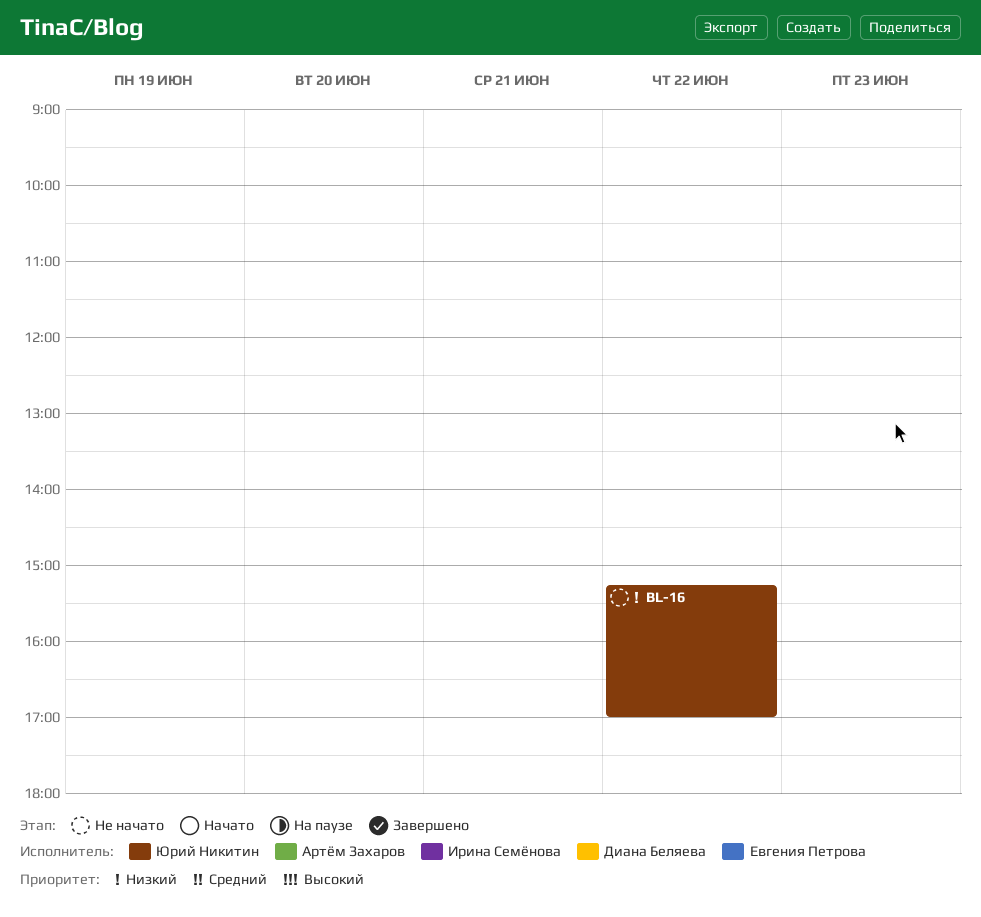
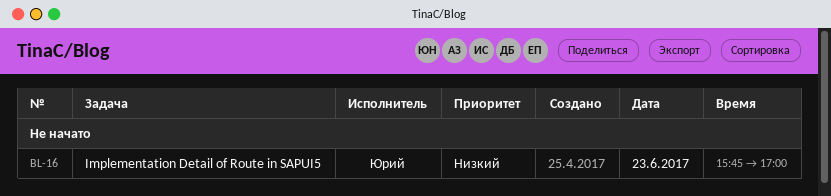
BL-16, day: Jun 22 -> Jun 23
BL-16, begins: 15:15 -> 15:45

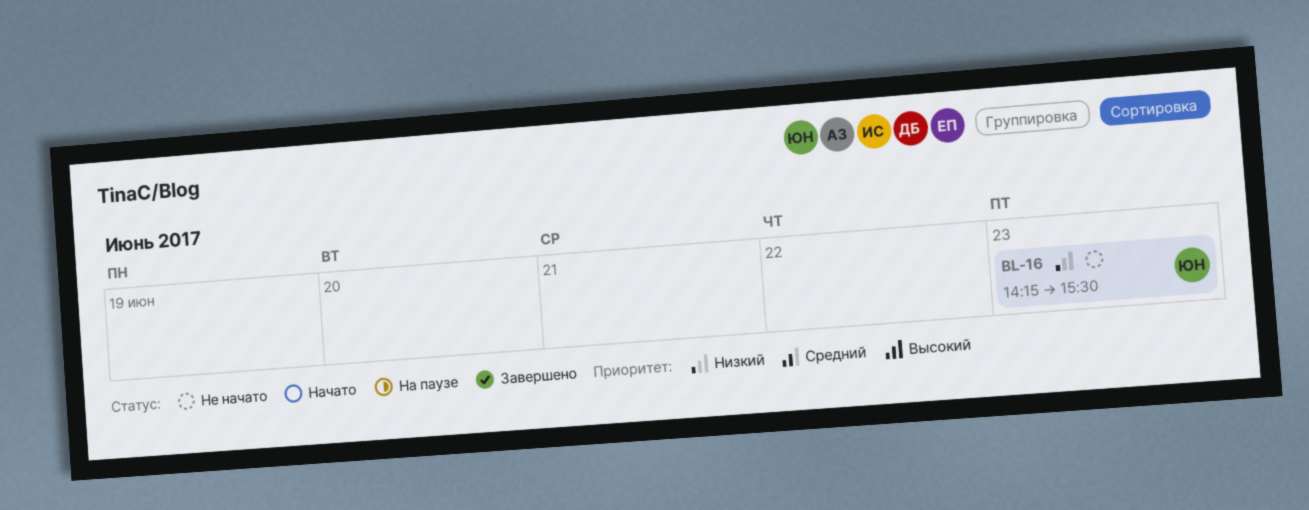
BL-16, begins: 15:45 -> 14:15
BL-16, ends: 17:00 -> 15:30

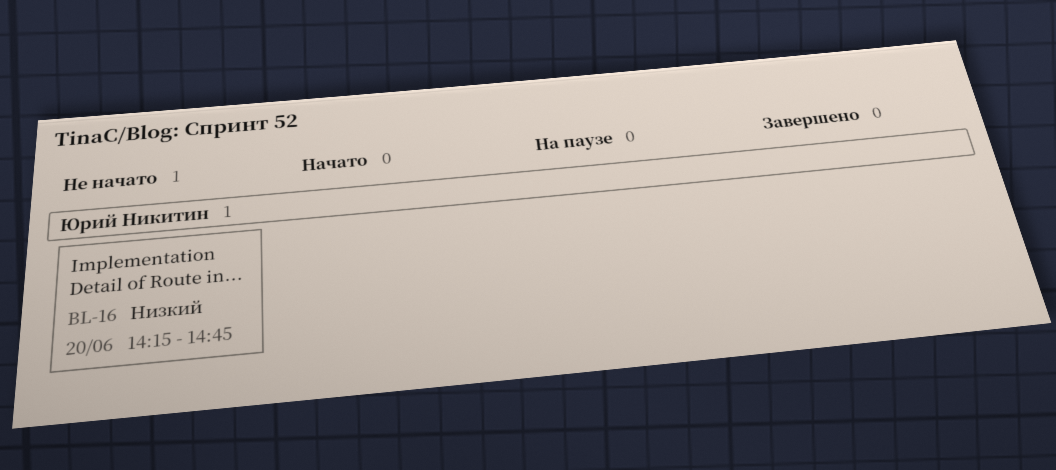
BL-16, day: Jun 23 -> Jun 20
BL-16, ends: 15:30 -> 14:45

